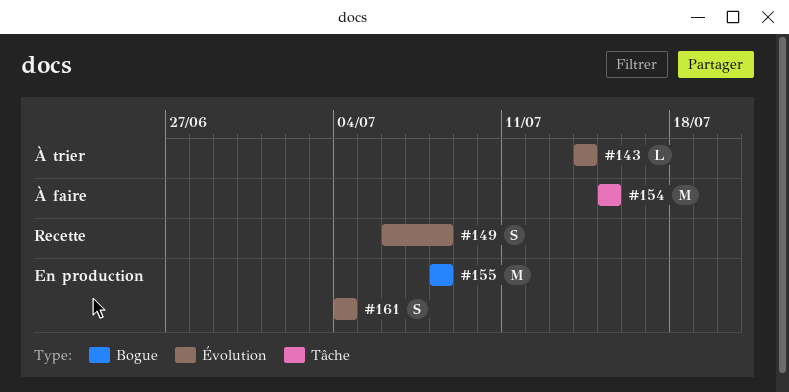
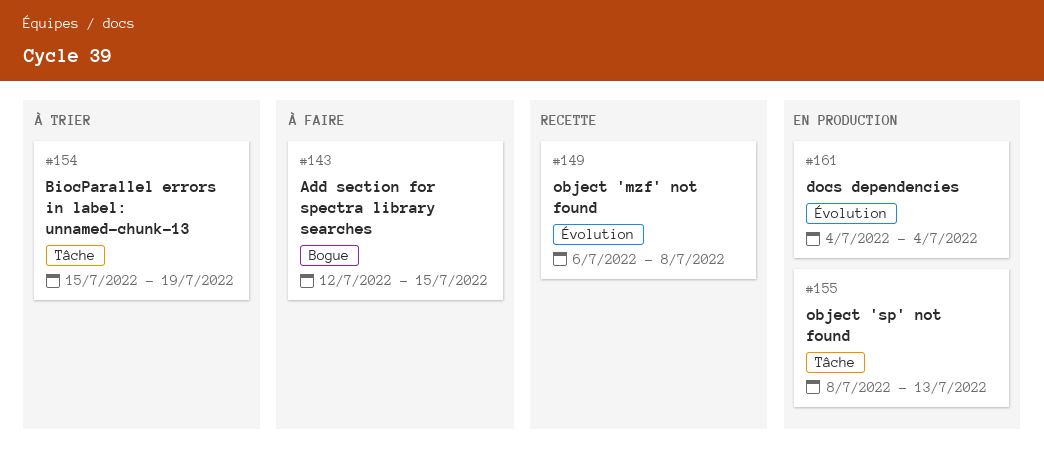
#143, status: À trier -> À faire
#143, label: Évolution -> Bogue
#143, start: Jul 14 -> Jul 12
#143, due: Jul 14 -> Jul 15
#154, status: À faire -> À trier
#154, due: Jul 15 -> Jul 19
#155, label: Bogue -> Tâche
#155, due: Jul 8 -> Jul 13

